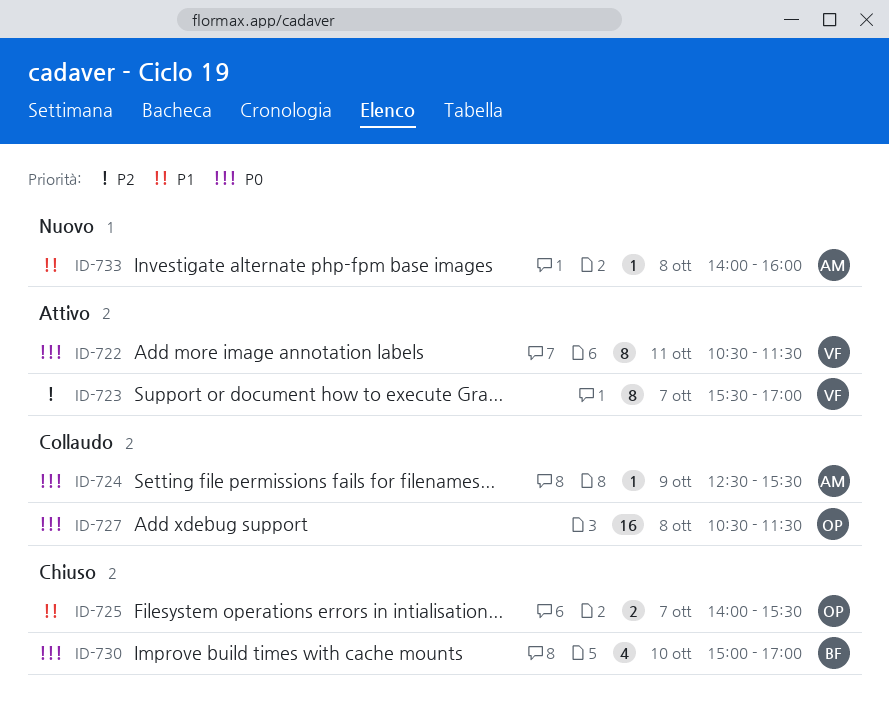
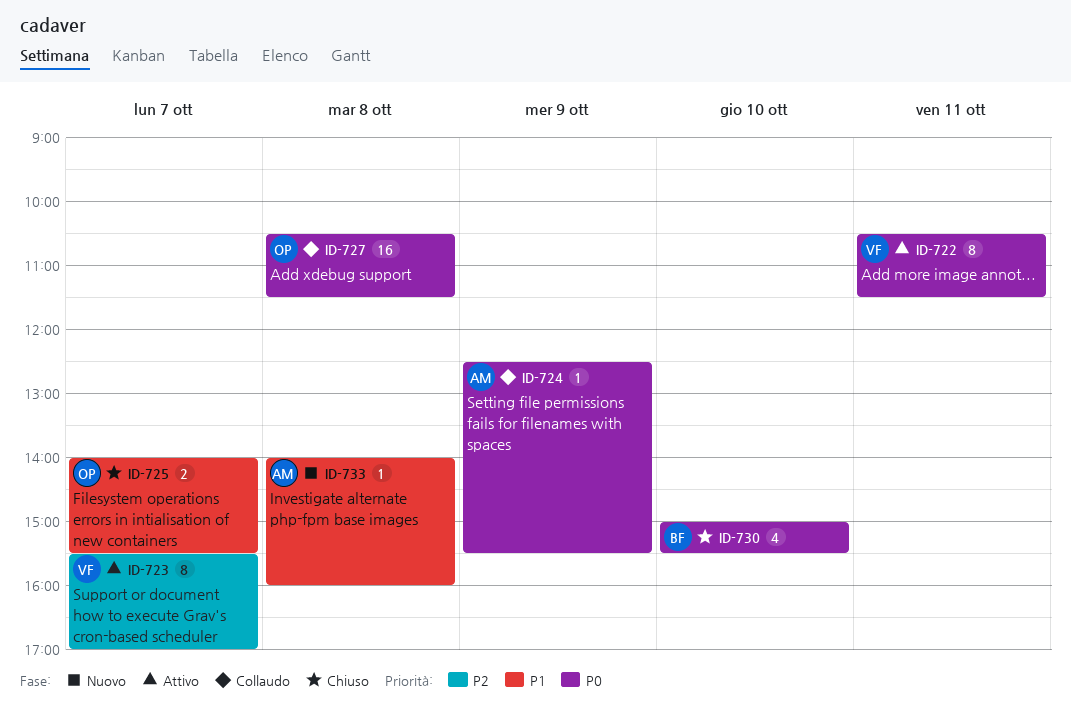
ID-730, ends: 17:00 -> 15:30

